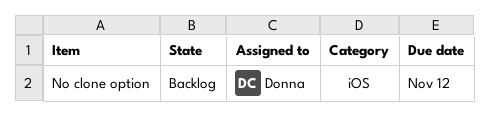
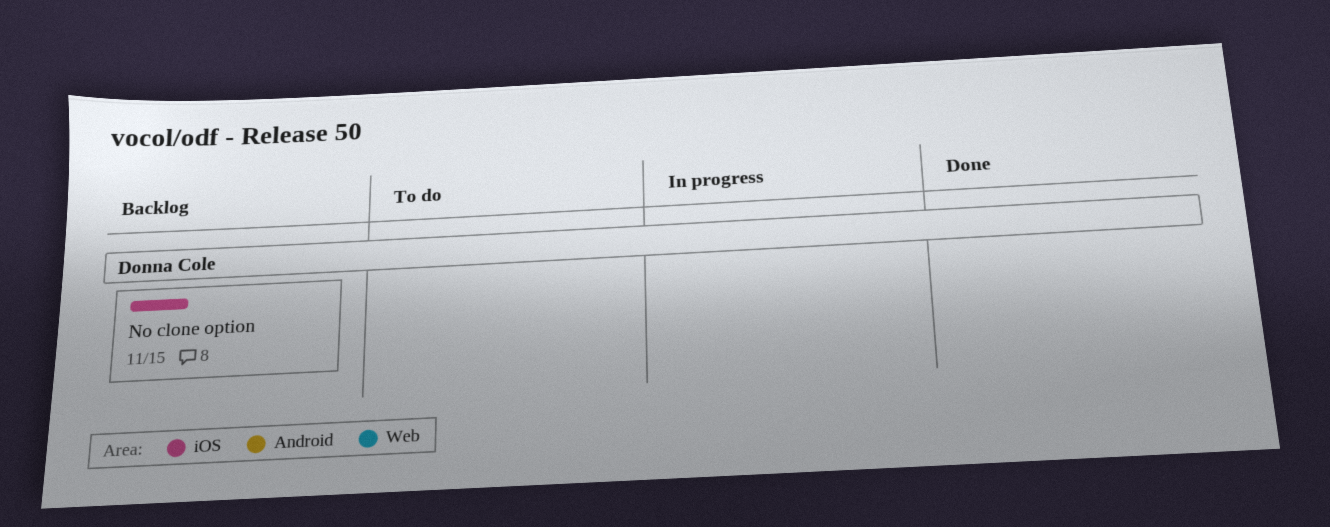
No clone option, due: Nov 12 -> Nov 15

